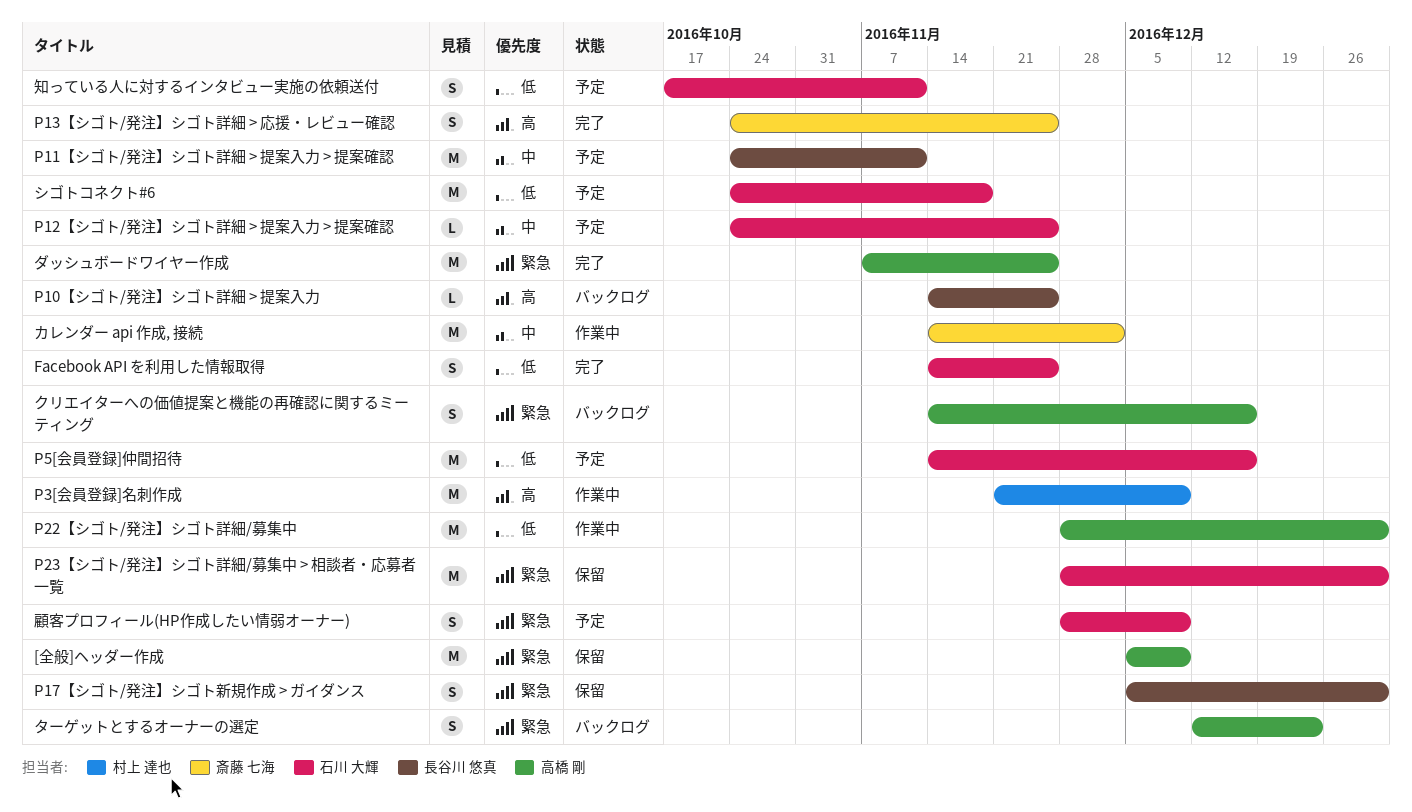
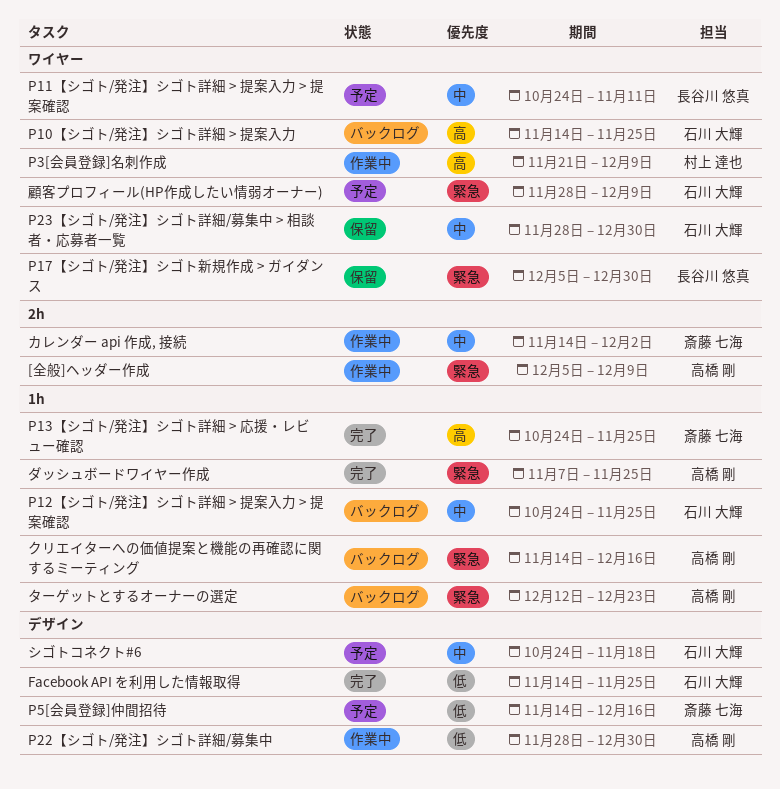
[全般]ヘッダー作成, status: 保留 -> 作業中
P10【シゴト/発注】シゴト詳細 > 提案入力, owner: 長谷川 悠真 -> 石川 大輝
P12【シゴト/発注】シゴト詳細 > 提案入力 > 提案確認, status: 予定 -> バックログ
P23【シゴト/発注】シゴト詳細/募集中 > 相談者・応募者一覧, priority: 緊急 -> 中
P5[会員登録]仲間招待, owner: 石川 大輝 -> 斎藤 七海
シゴトコネクト#6, priority: 低 -> 中
知っている人に対するインタビュー実施の依頼送付: present -> none

